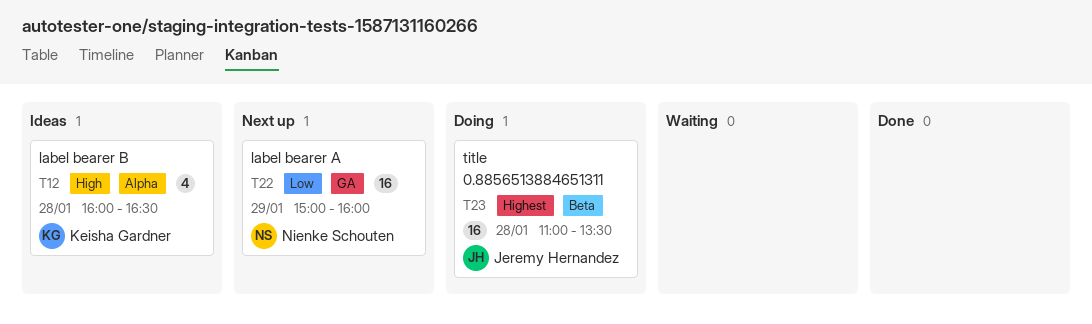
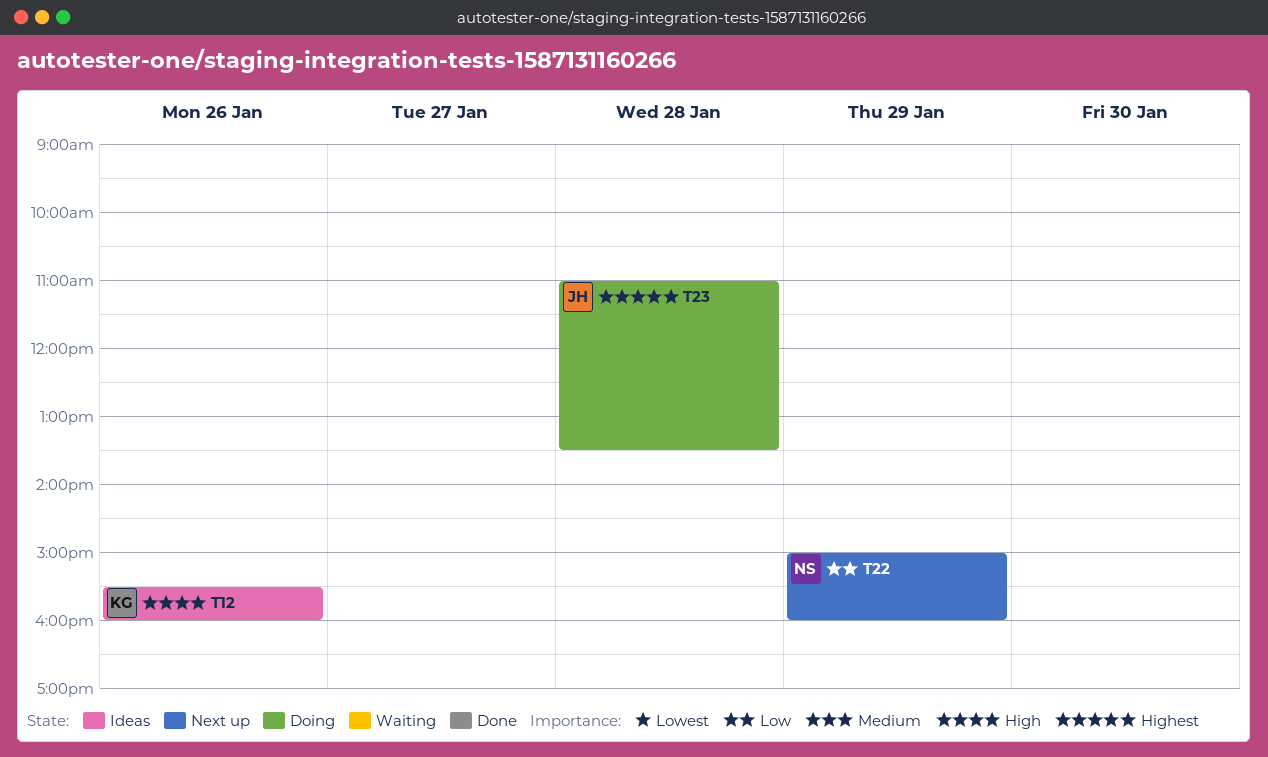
T12, day: Jan 28 -> Jan 26
T12, begins: 16:00 -> 15:30
T12, ends: 16:30 -> 16:00

